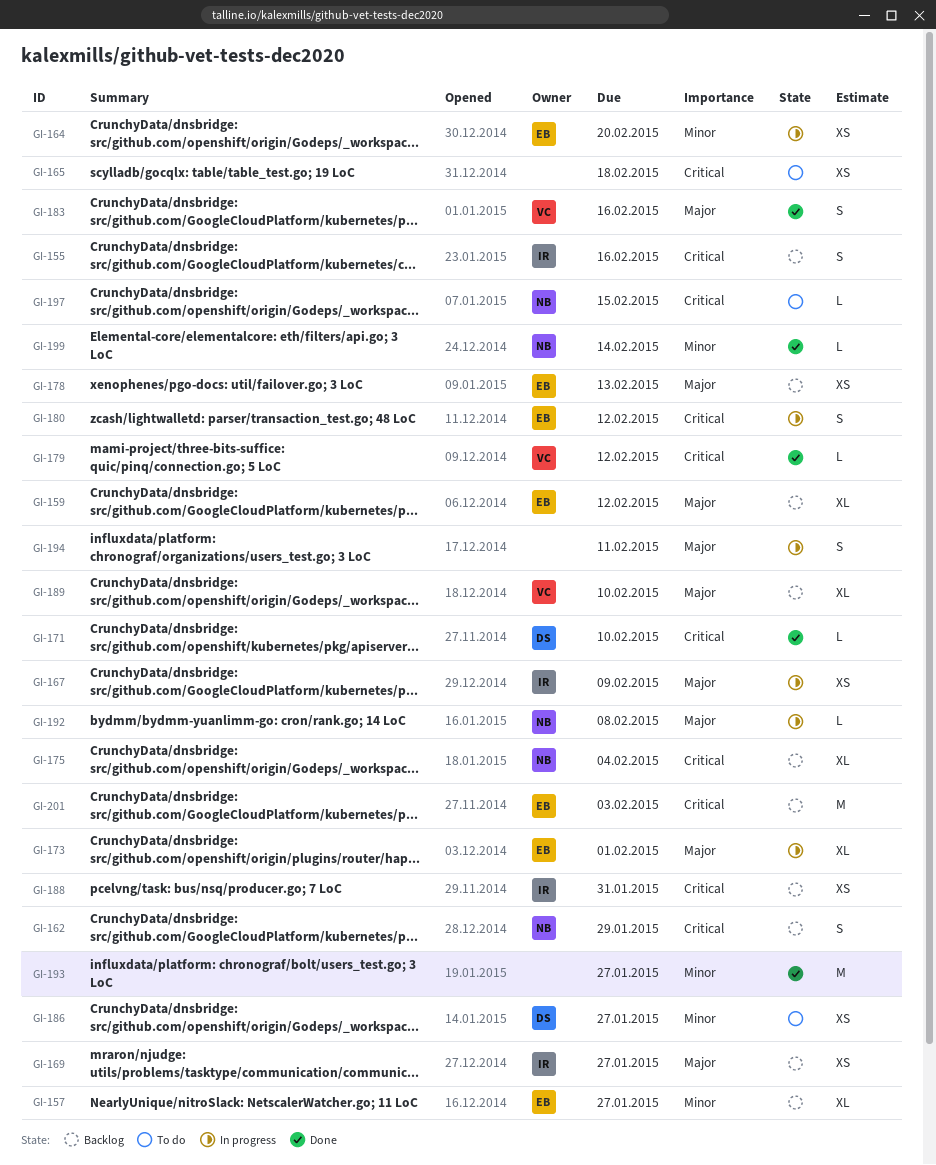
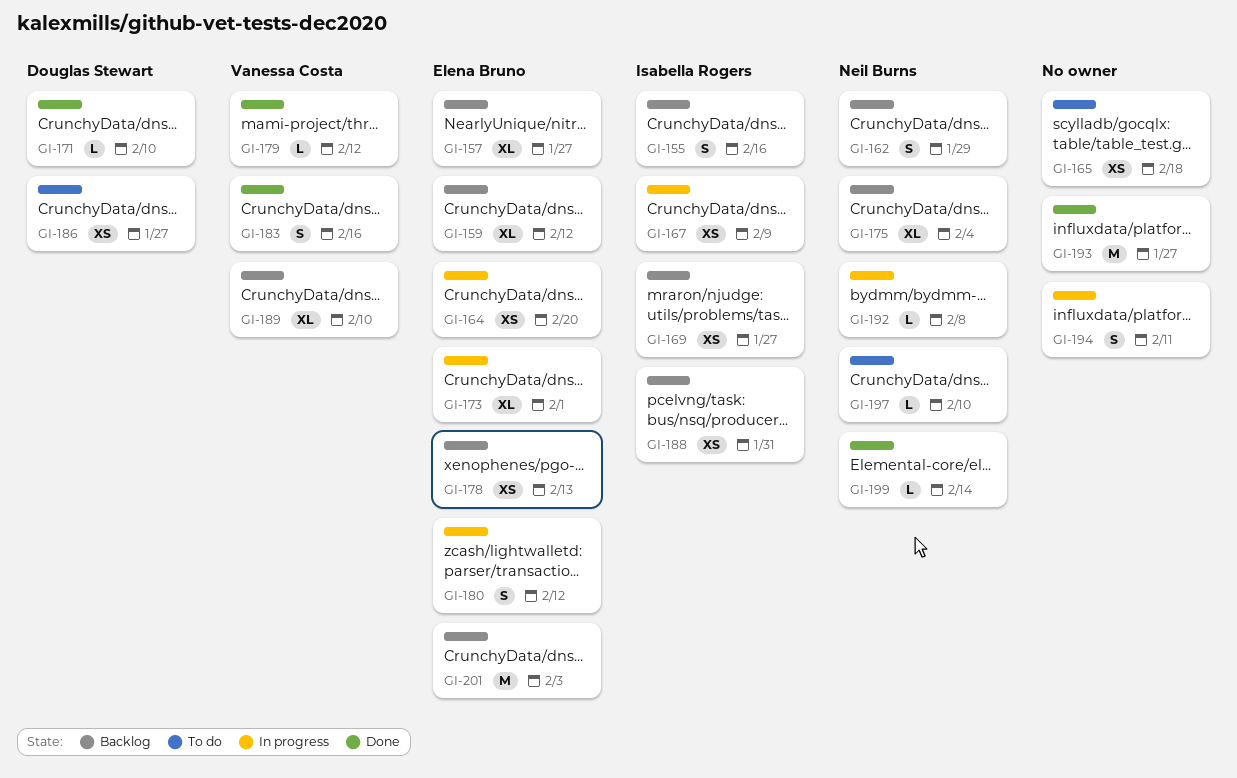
GI-197, due: Feb 15 -> Feb 10

